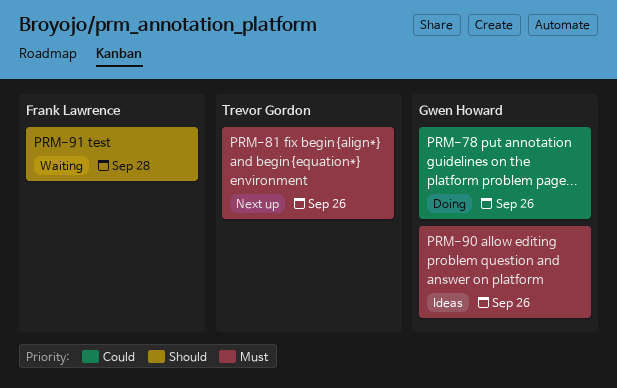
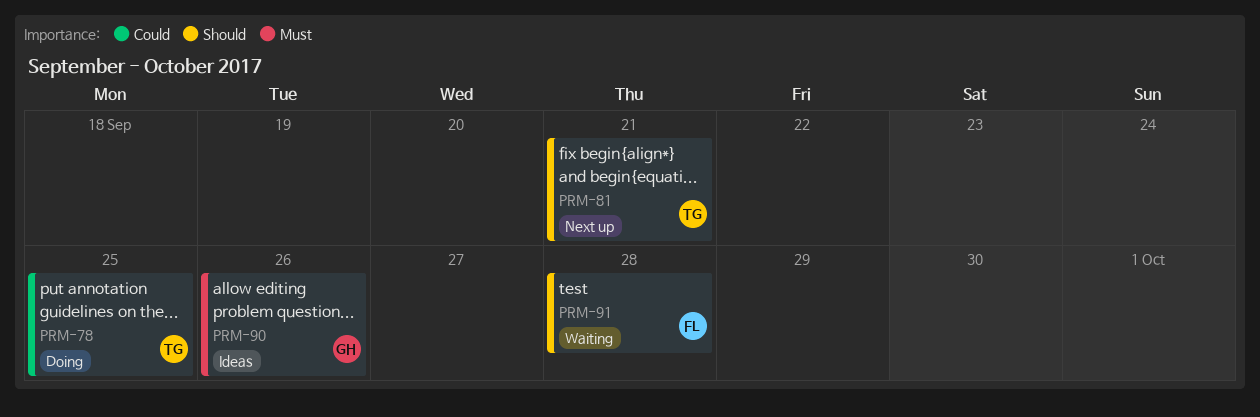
PRM-78, owner: Gwen Howard -> Trevor Gordon
PRM-78, due: Sep 26 -> Sep 25
PRM-81, priority: Must -> Should
PRM-81, due: Sep 26 -> Sep 21

